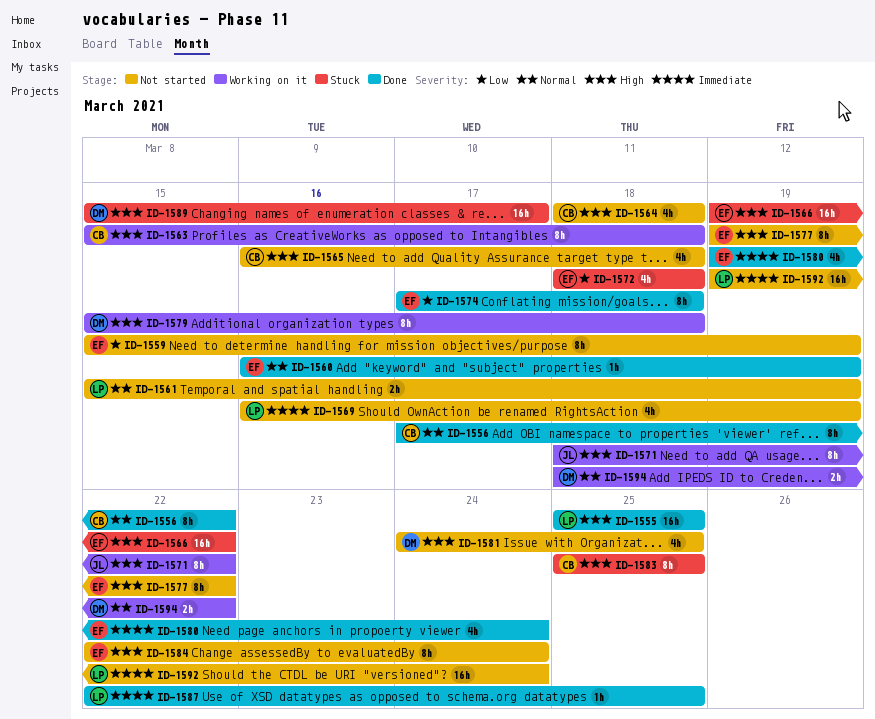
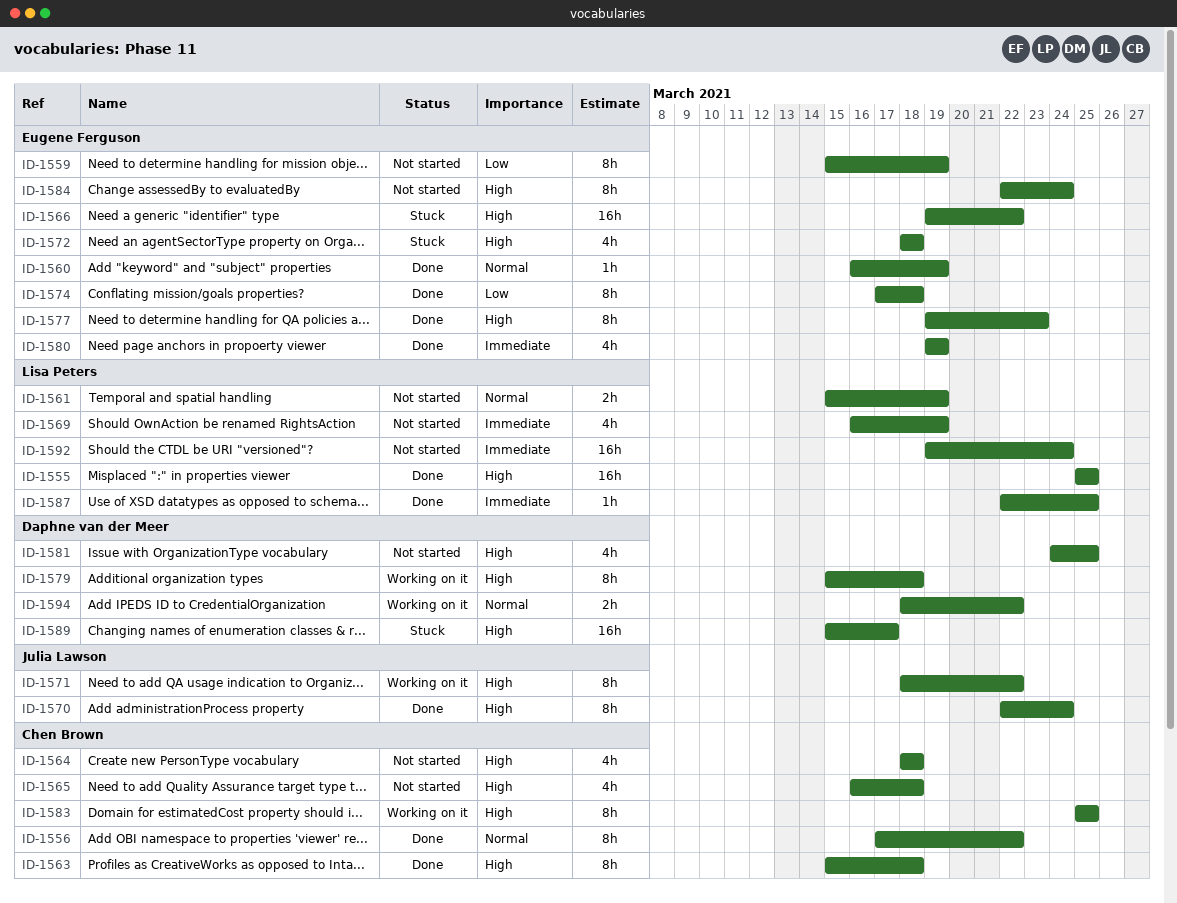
ID-1563, status: Working on it -> Done
ID-1570: none -> present
ID-1572, priority: Low -> High
ID-1577, status: Not started -> Done
ID-1577, due: Mar 22 -> Mar 23
ID-1580, due: Mar 24 -> Mar 19
ID-1583, status: Stuck -> Working on it

